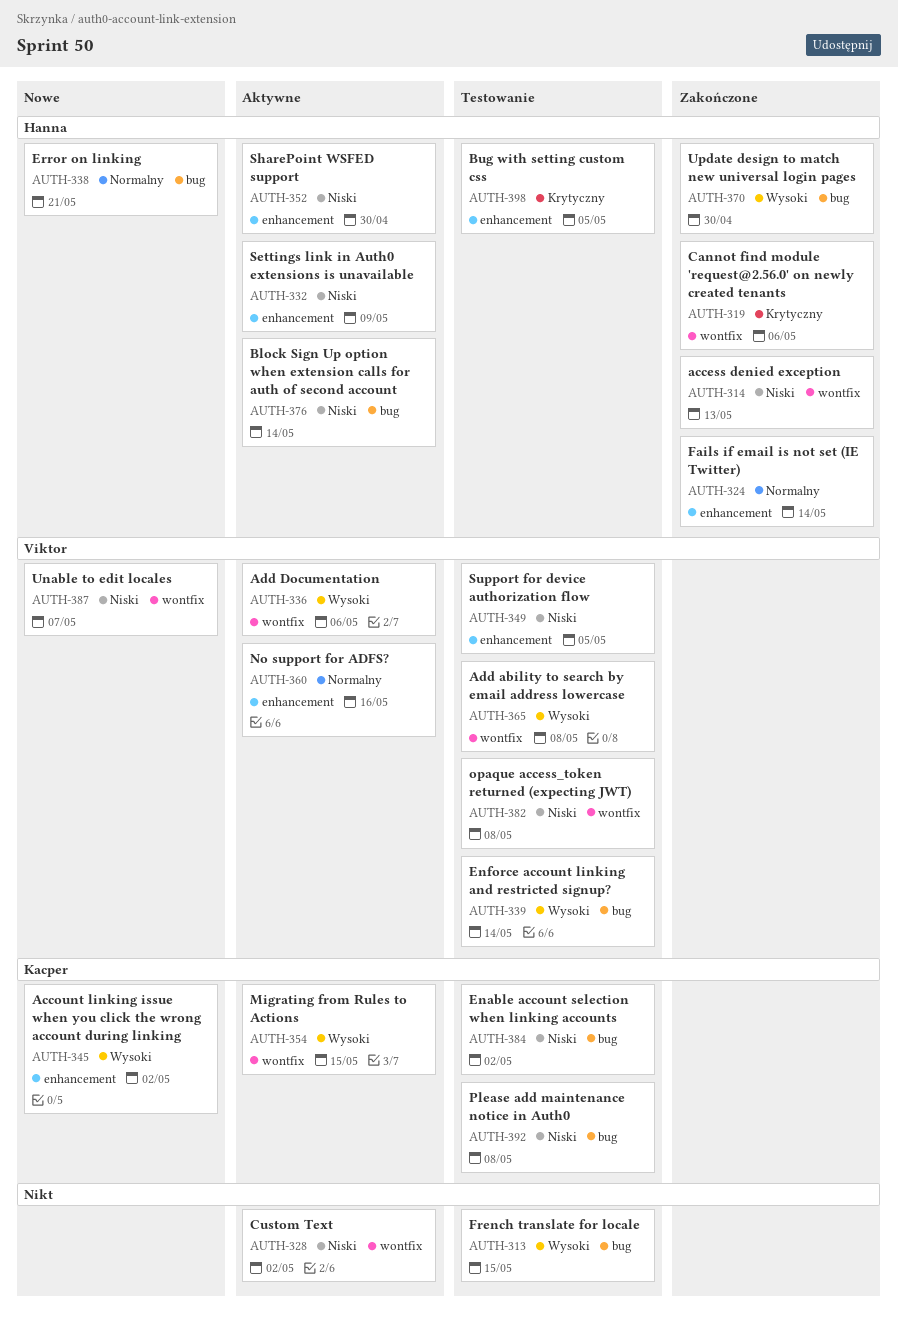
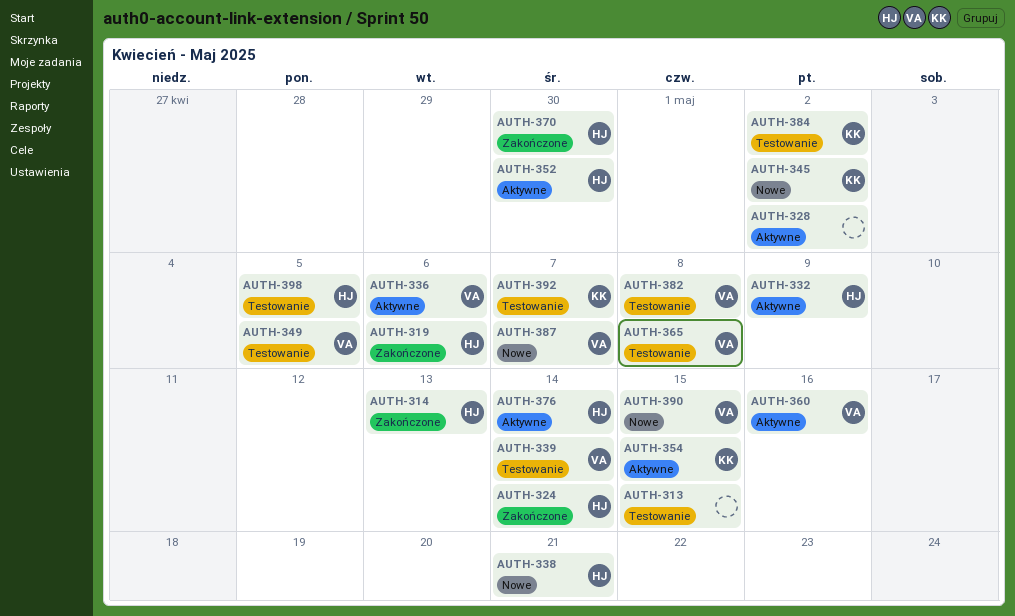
AUTH-390: none -> present
AUTH-392, due: May 8 -> May 7

